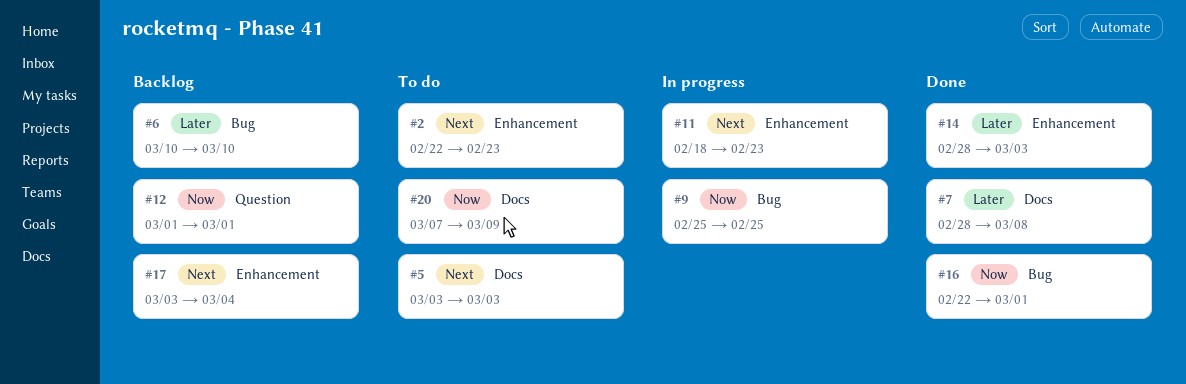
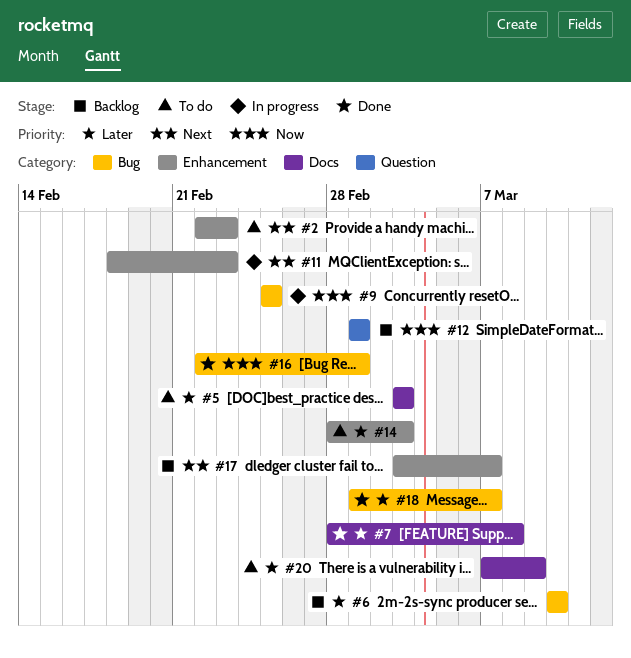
#5, priority: Next -> Later
#14, status: Done -> To do
#17, due: Mar 4 -> Mar 7
#18: none -> present
#20, priority: Now -> Later

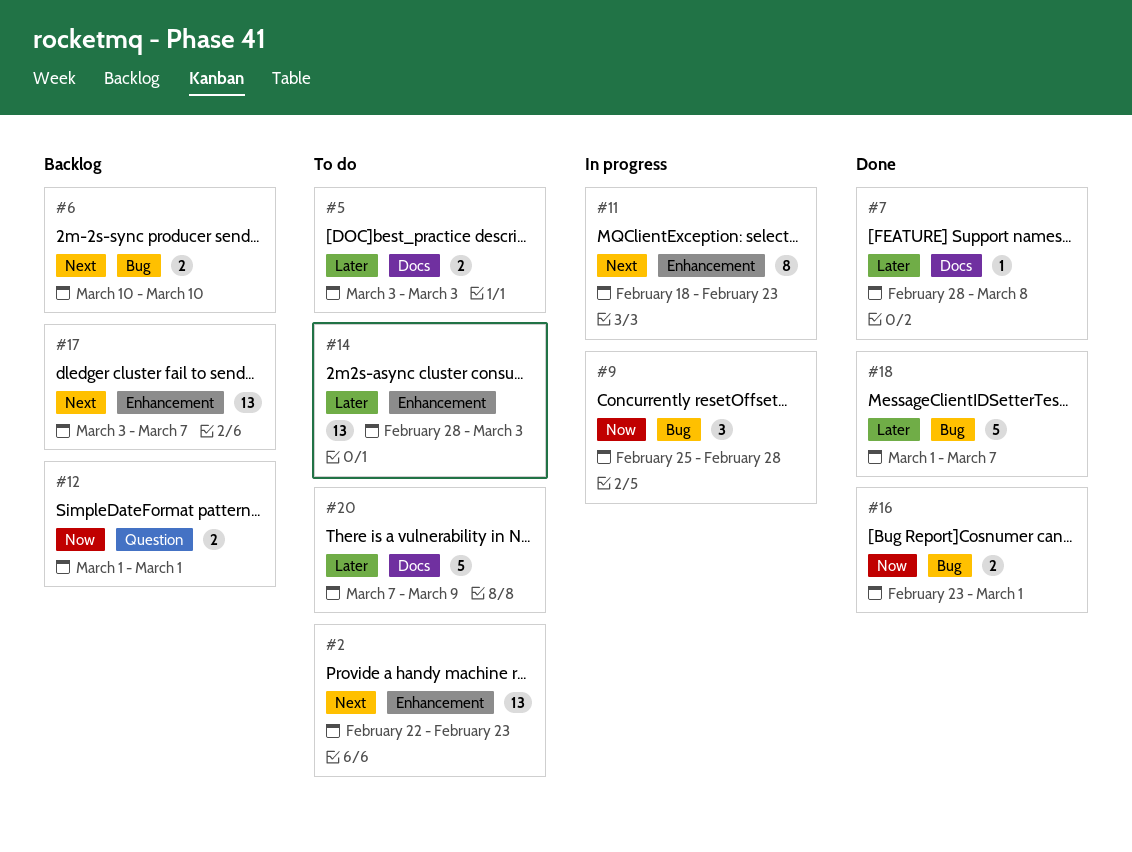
#6, priority: Later -> Next
#9, due: Feb 25 -> Feb 28
#16, start: Feb 22 -> Feb 23

